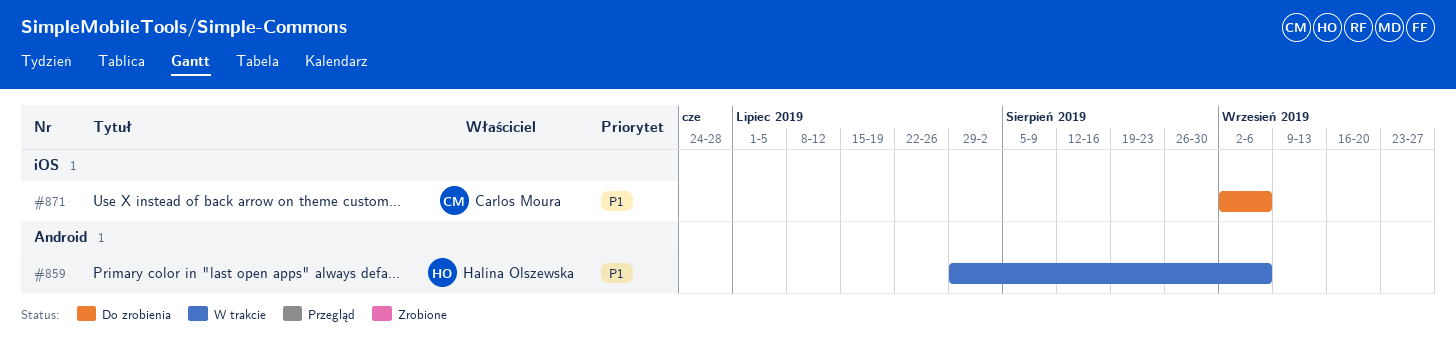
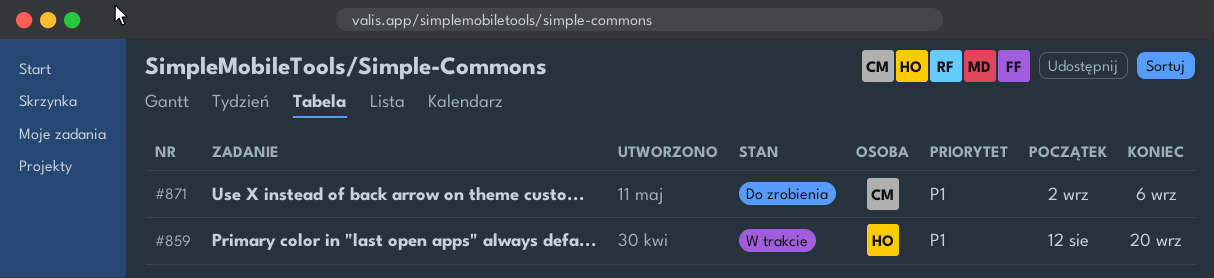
#859, start: Jul 29 -> Aug 12
#859, due: Sep 6 -> Sep 20

